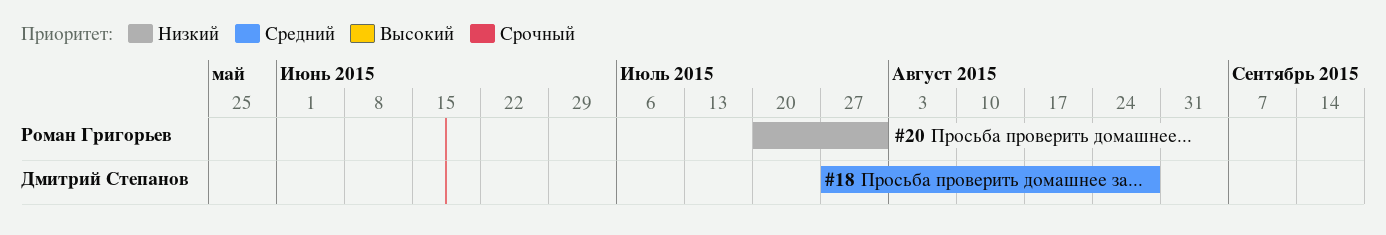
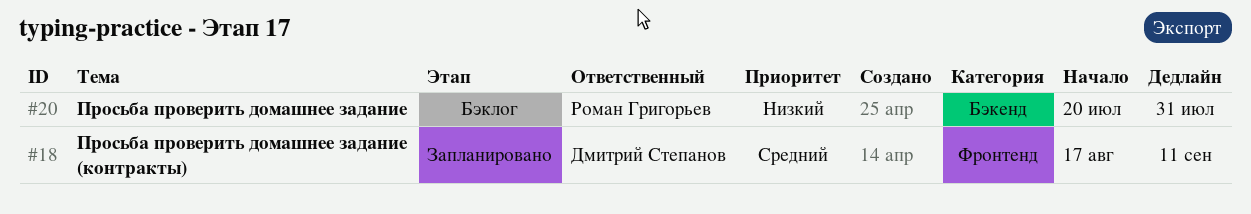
#18, start: Jul 27 -> Aug 17
#18, due: Aug 28 -> Sep 11

